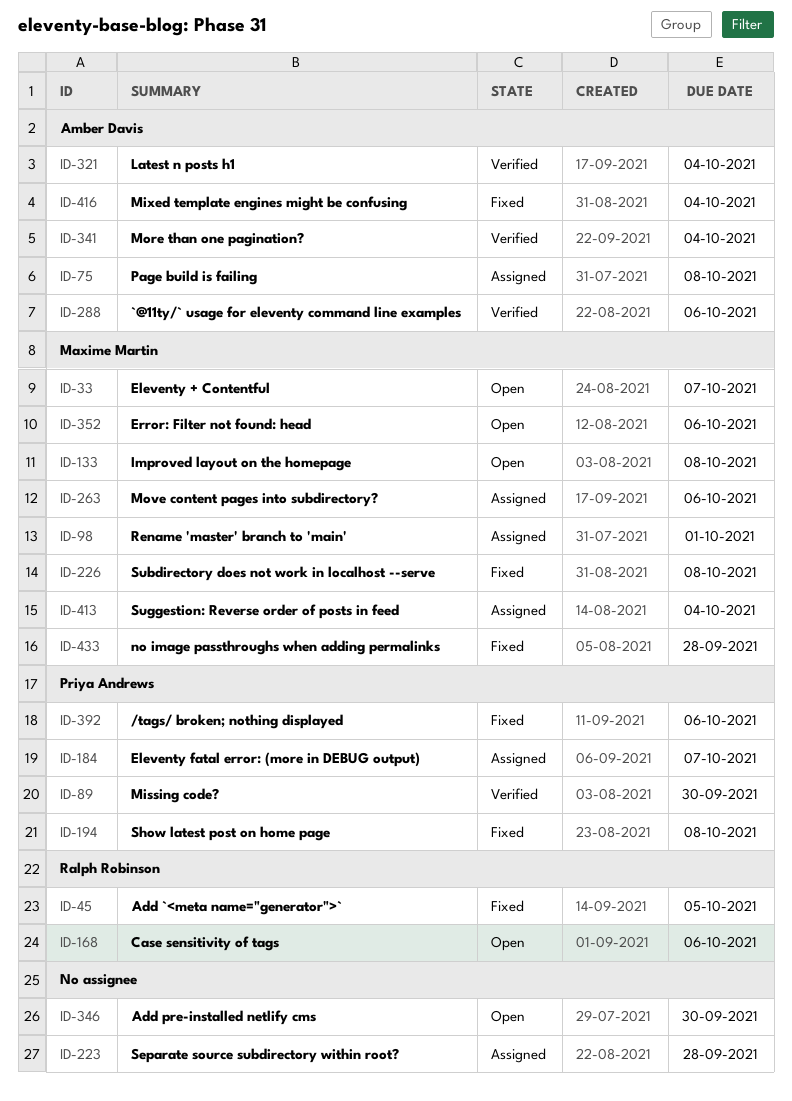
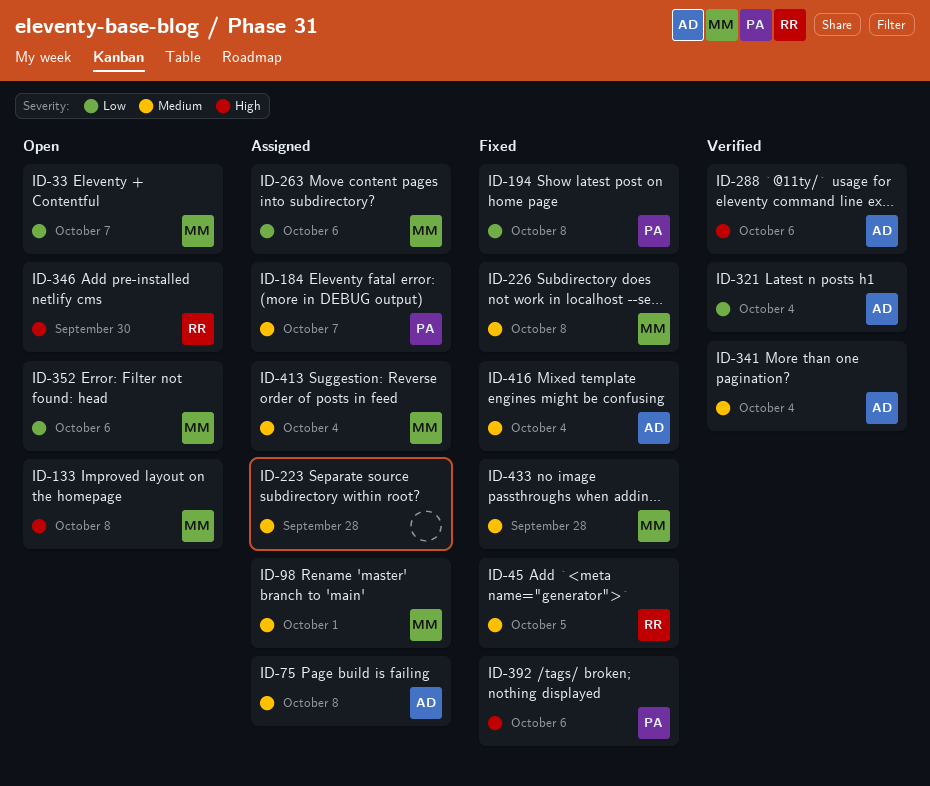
ID-89: present -> none
ID-168: present -> none
ID-346, owner: none -> Ralph Robinson

